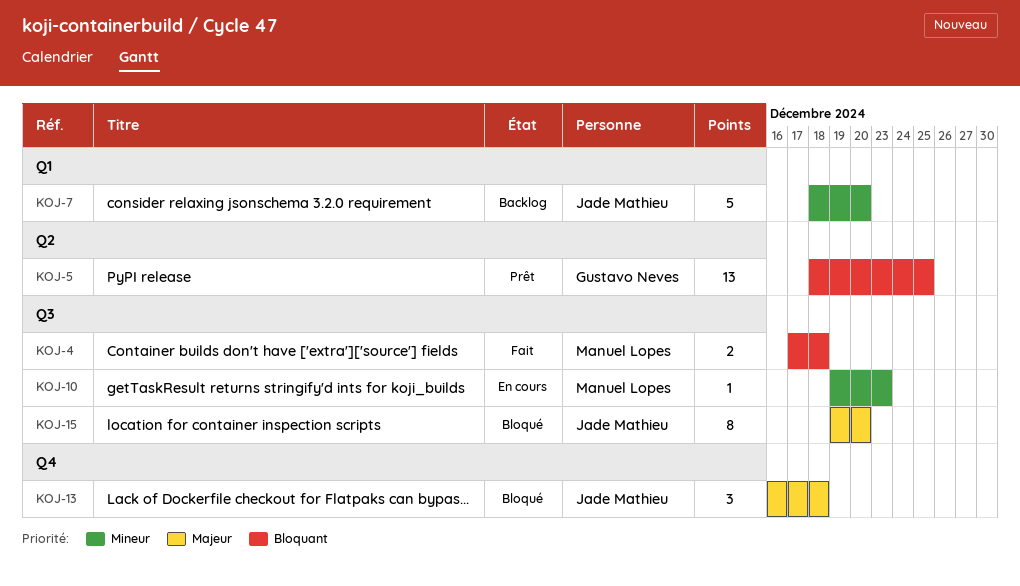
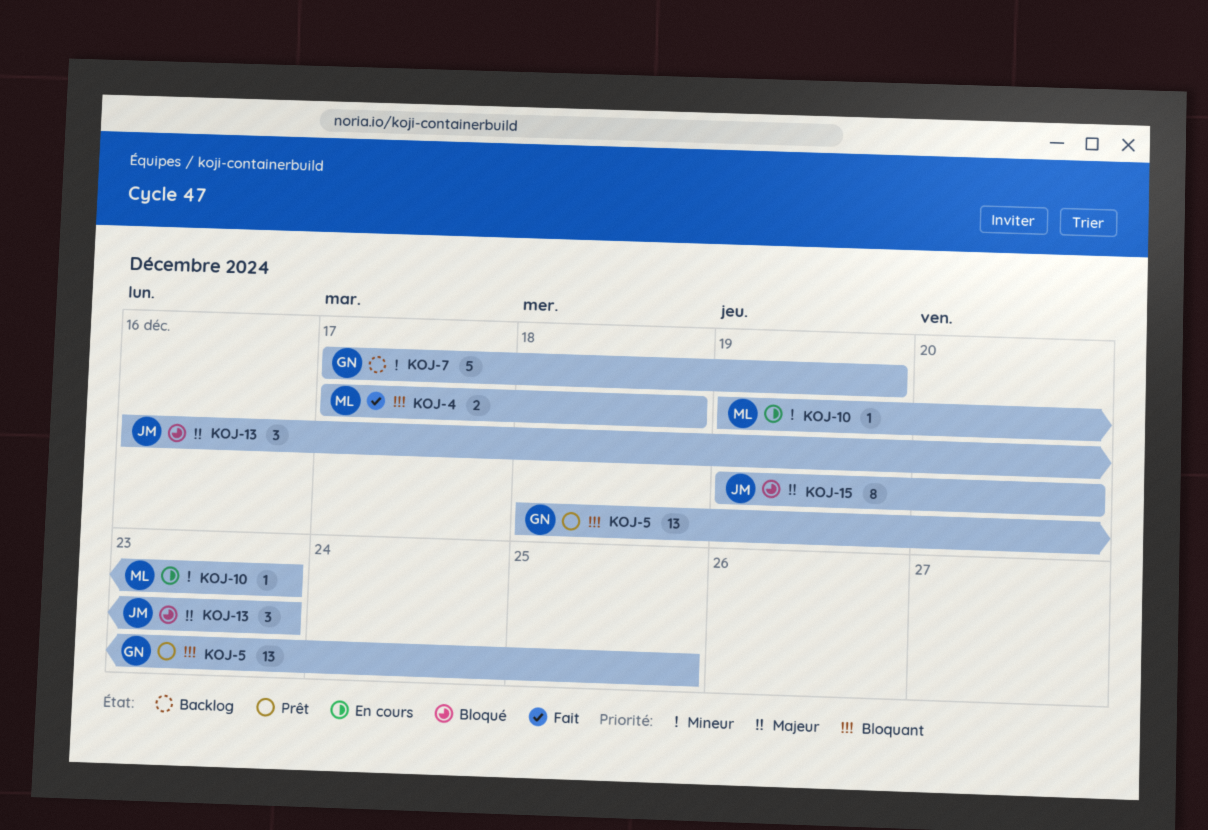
KOJ-7, owner: Jade Mathieu -> Gustavo Neves
KOJ-7, start: Dec 18 -> Dec 17
KOJ-7, due: Dec 20 -> Dec 19
KOJ-13, due: Dec 18 -> Dec 23

